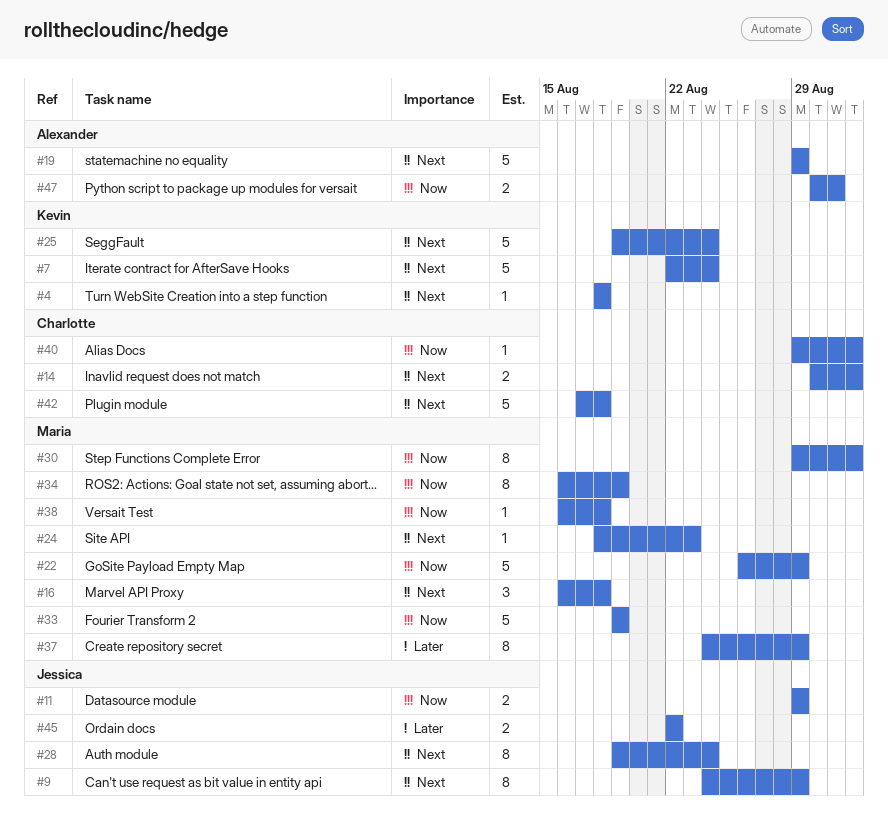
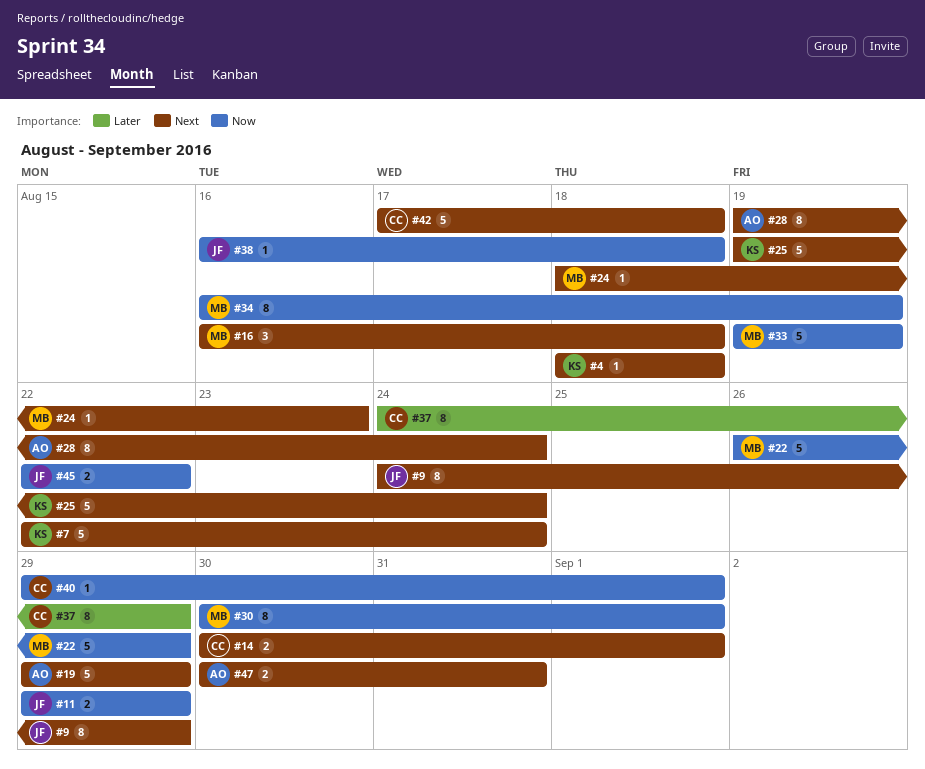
#28, owner: Jessica -> Alexander
#30, start: Aug 29 -> Aug 30
#37, owner: Maria -> Charlotte
#38, owner: Maria -> Jessica
#45, priority: Later -> Now
#47, priority: Now -> Next

